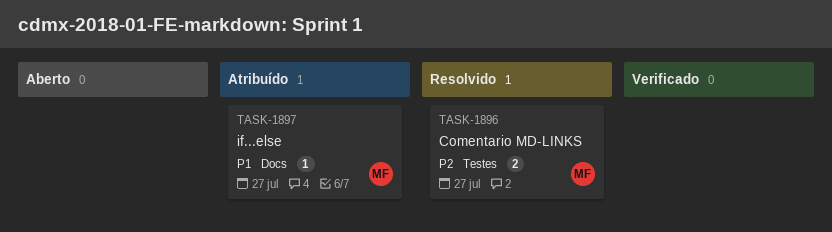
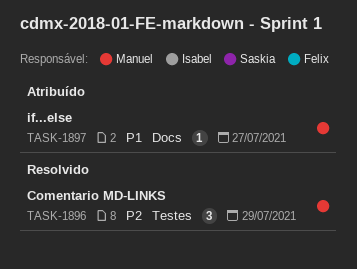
TASK-1896, estimate: 2 -> 3
TASK-1896, due: Jul 27 -> Jul 29

